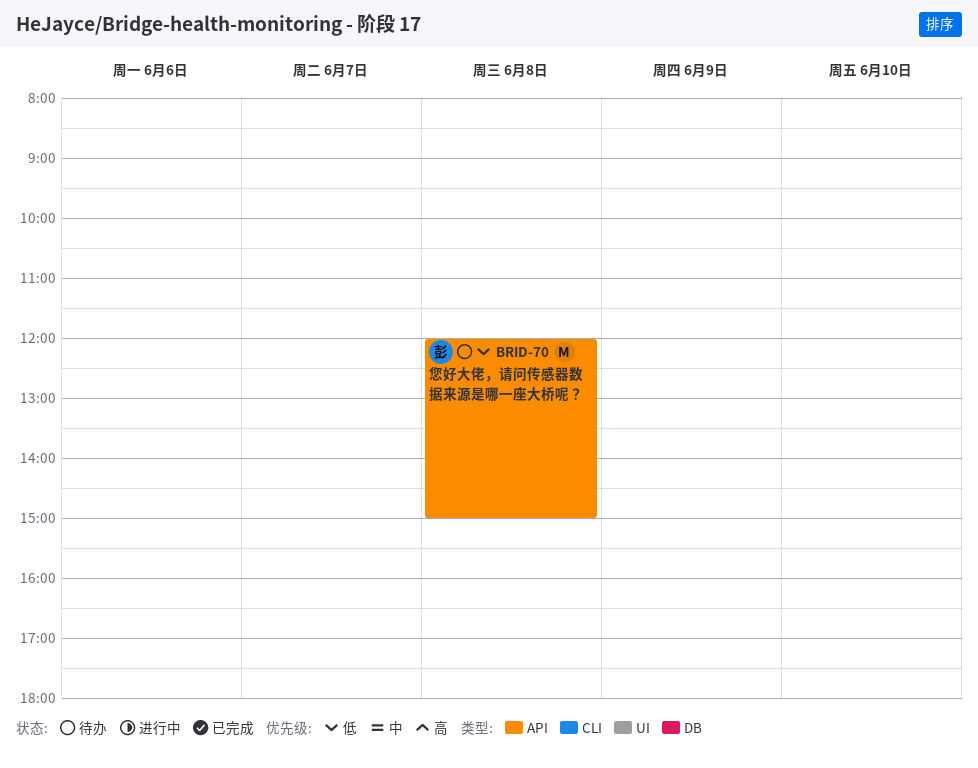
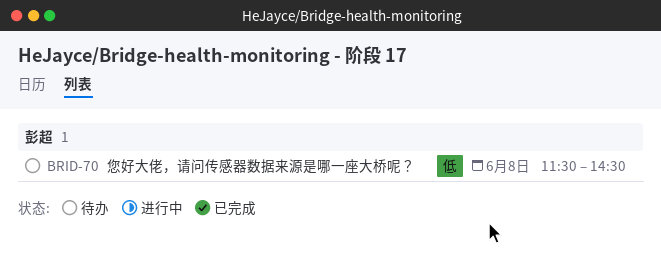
BRID-70, begins: 12:00 -> 11:30
BRID-70, ends: 15:00 -> 14:30

